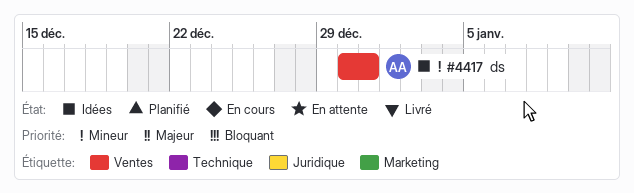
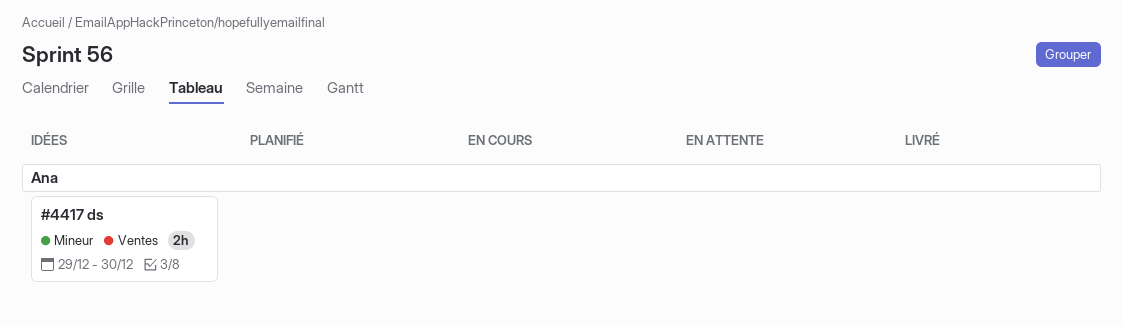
#4417, start: Dec 30 -> Dec 29
#4417, due: Dec 31 -> Dec 30

